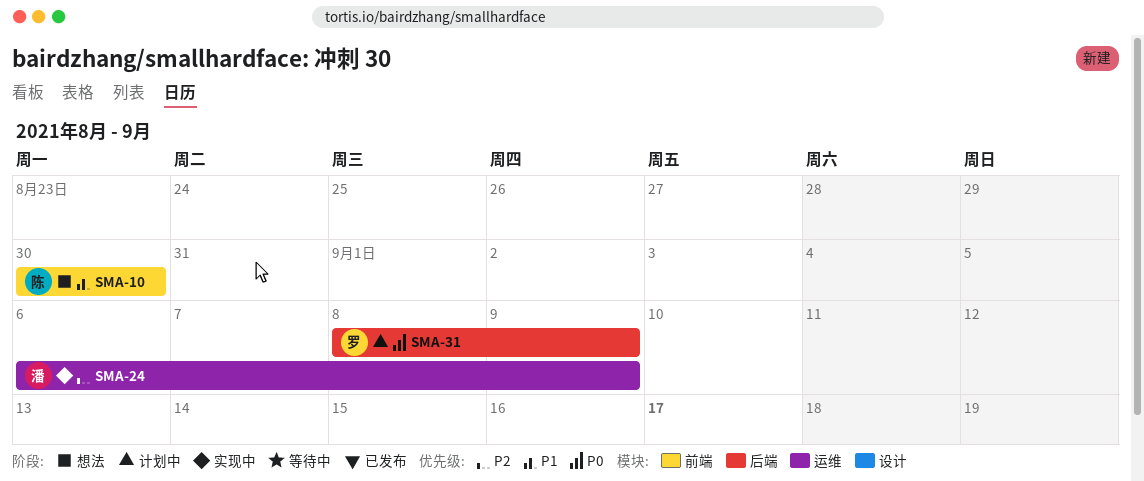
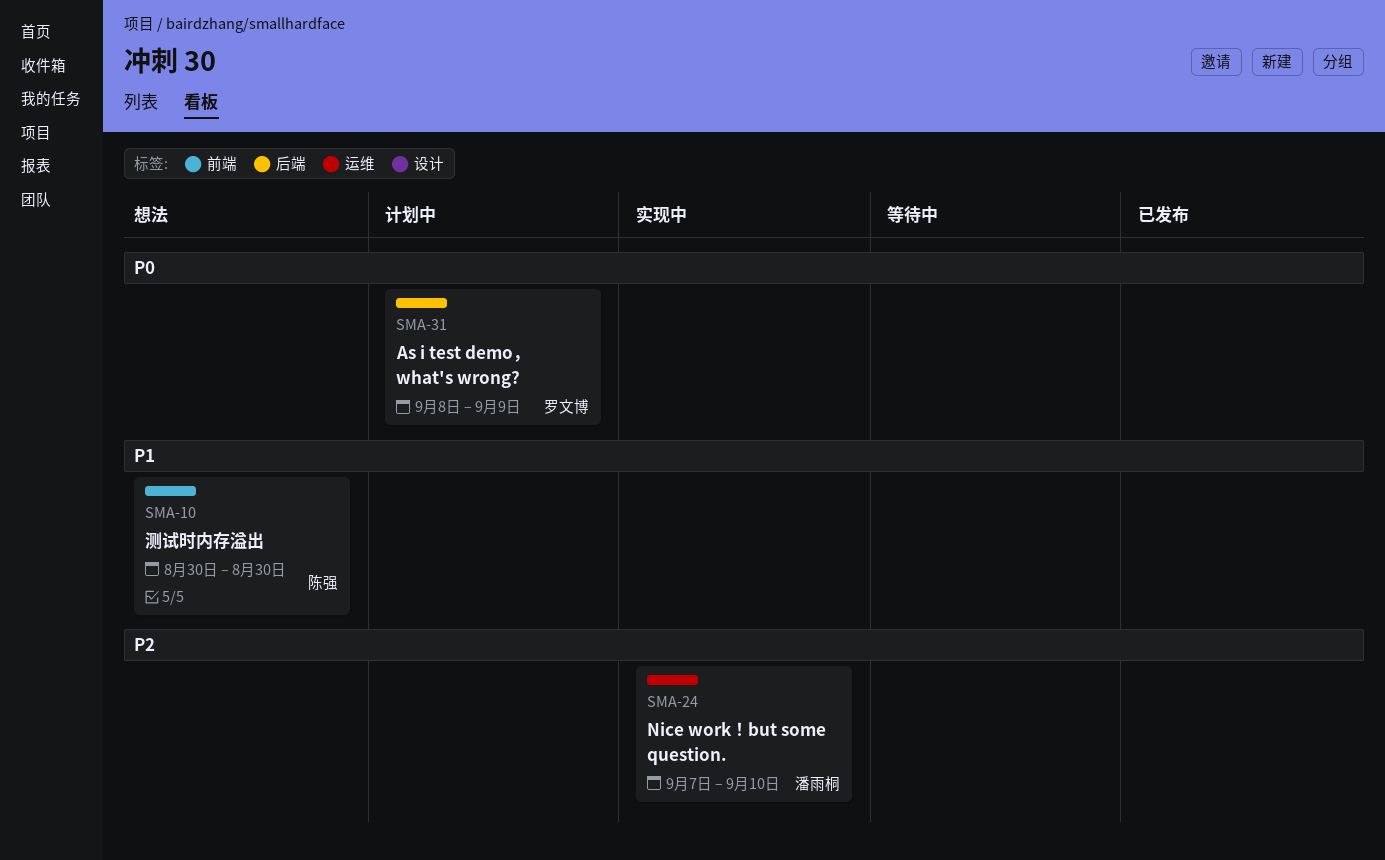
SMA-24, start: Sep 6 -> Sep 7
SMA-24, due: Sep 9 -> Sep 10

